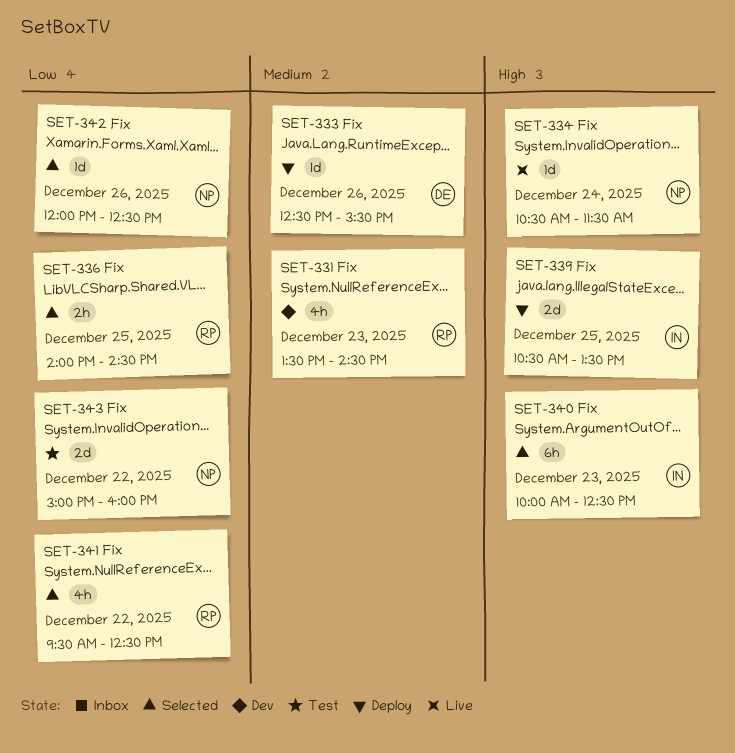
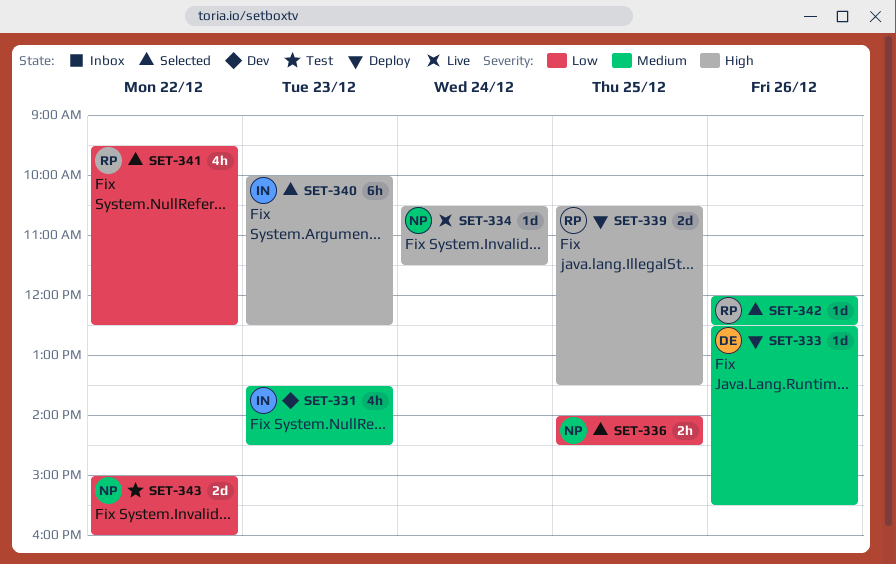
SET-331, owner: RP -> IN
SET-336, owner: RP -> NP
SET-339, owner: IN -> RP
SET-342, owner: NP -> RP
SET-342, priority: Low -> Medium

